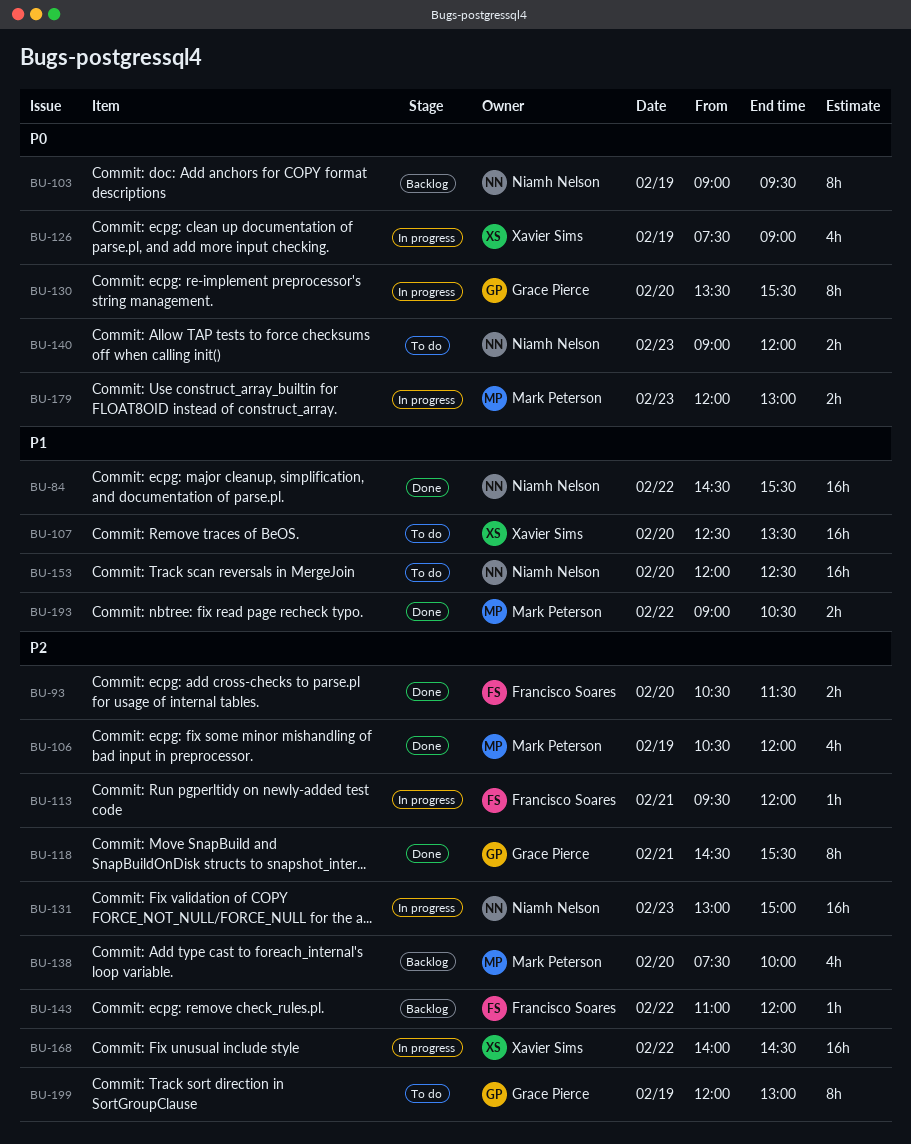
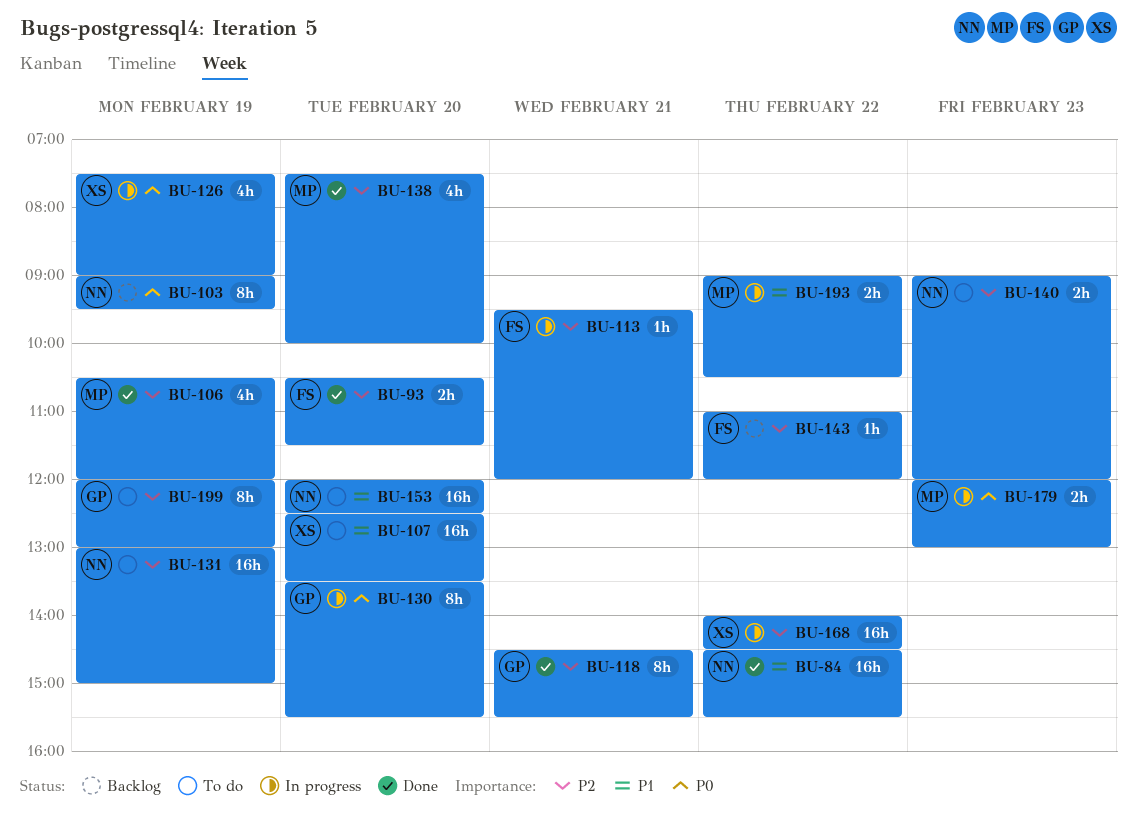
BU-131, status: In progress -> To do
BU-131, day: Feb 23 -> Feb 19
BU-138, status: Backlog -> Done
BU-140, priority: P0 -> P2
BU-193, status: Done -> In progress

